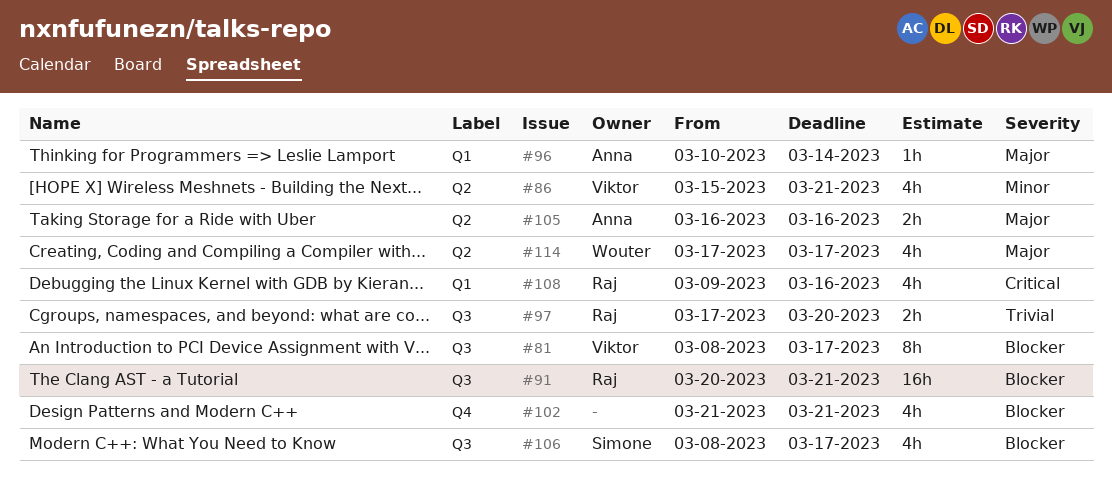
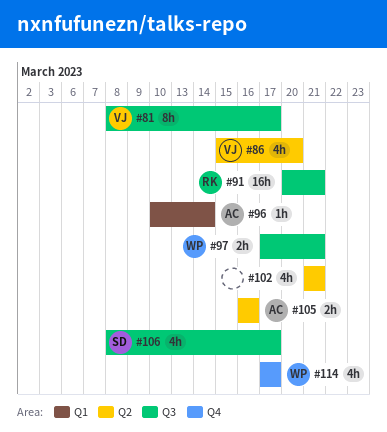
#86, due: Mar 21 -> Mar 20
#97, owner: Raj -> Wouter
#97, due: Mar 20 -> Mar 21
#102, label: Q4 -> Q2
#108: present -> none
#114, label: Q2 -> Q4

